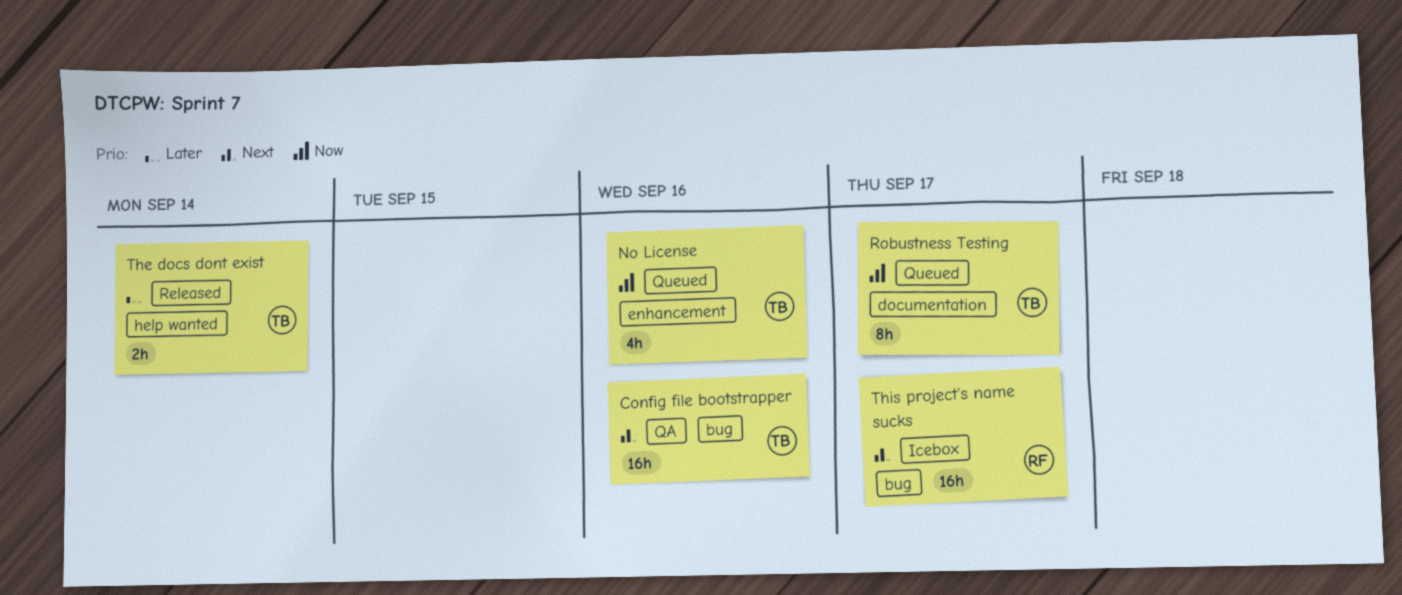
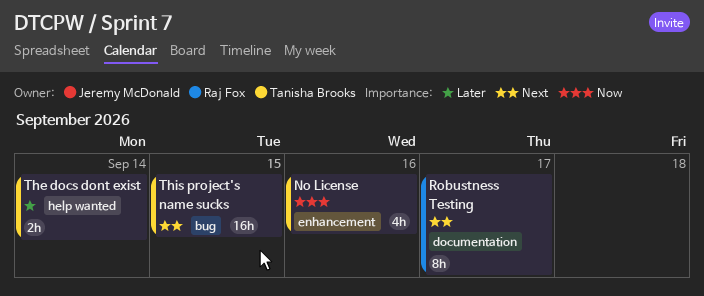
Config file bootstrapper: present -> none
Robustness Testing, owner: Tanisha Brooks -> Raj Fox
Robustness Testing, priority: Now -> Next
This project's name sucks, owner: Raj Fox -> Tanisha Brooks
This project's name sucks, due: Sep 17 -> Sep 15

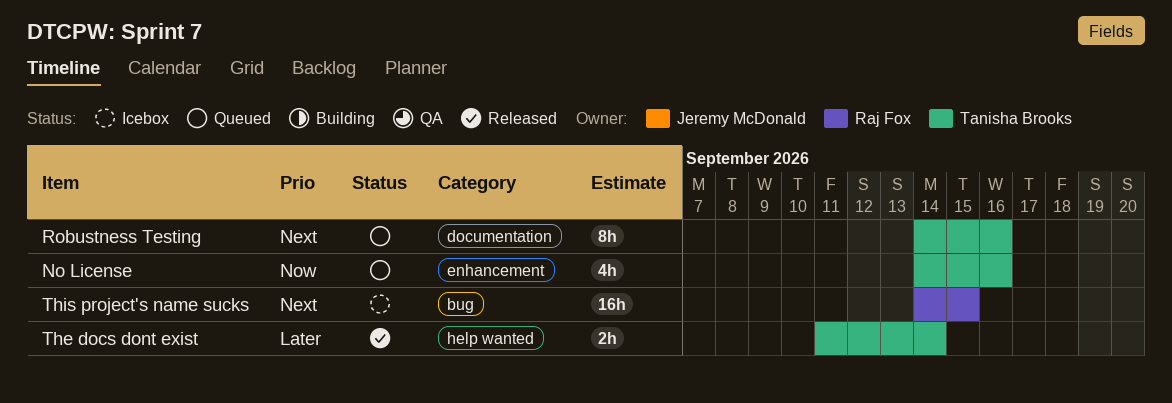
Robustness Testing, owner: Raj Fox -> Tanisha Brooks
Robustness Testing, due: Sep 17 -> Sep 16
This project's name sucks, owner: Tanisha Brooks -> Raj Fox

